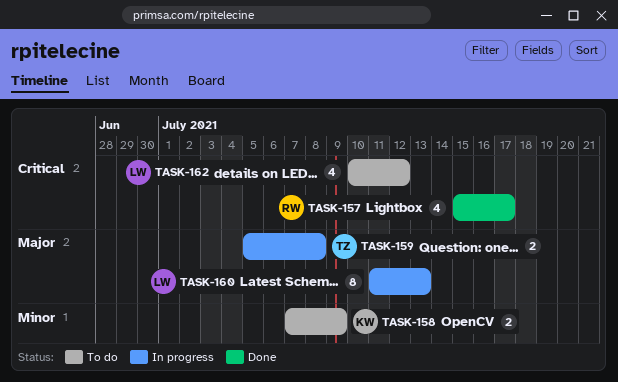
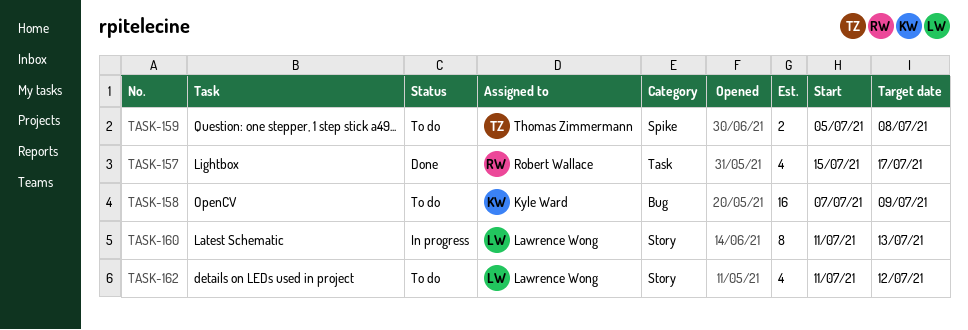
TASK-158, estimate: 2 -> 16
TASK-159, status: In progress -> To do
TASK-162, start: Jul 10 -> Jul 11

